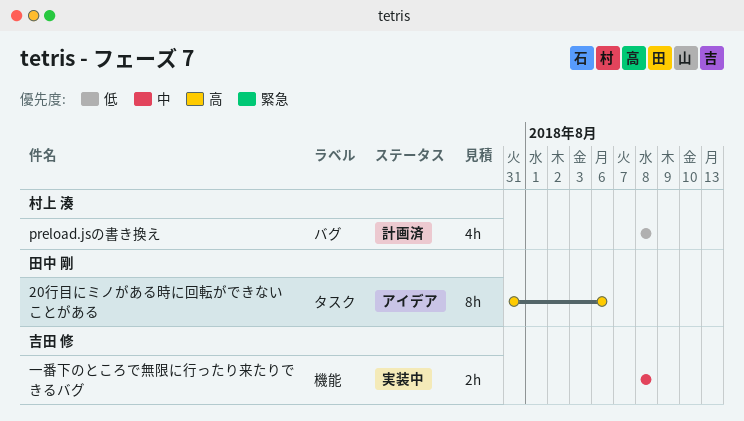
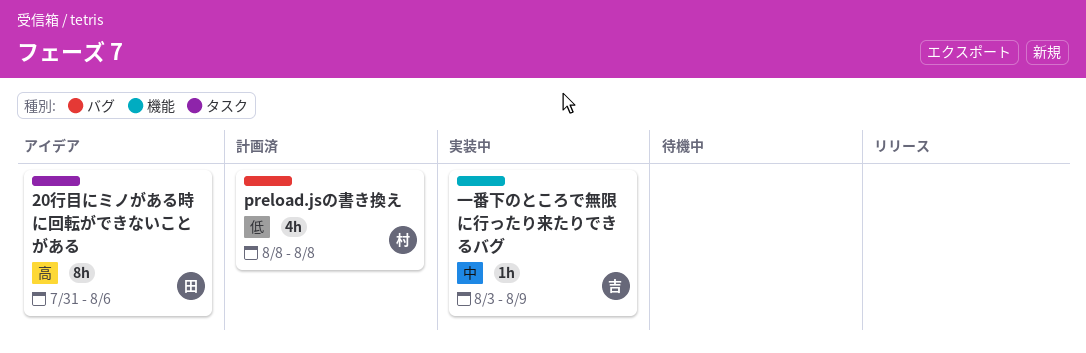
一番下のところで無限に行ったり来たりできるバグ, estimate: 2h -> 1h
一番下のところで無限に行ったり来たりできるバグ, start: Aug 8 -> Aug 3
一番下のところで無限に行ったり来たりできるバグ, due: Aug 8 -> Aug 9

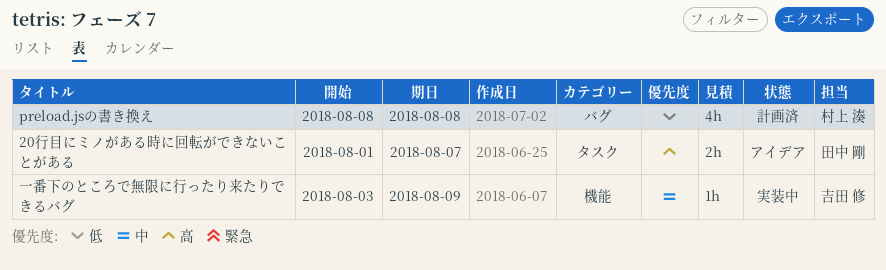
20行目にミノがある時に回転ができないことがある, estimate: 8h -> 2h
20行目にミノがある時に回転ができないことがある, start: Jul 31 -> Aug 1
20行目にミノがある時に回転ができないことがある, due: Aug 6 -> Aug 7

